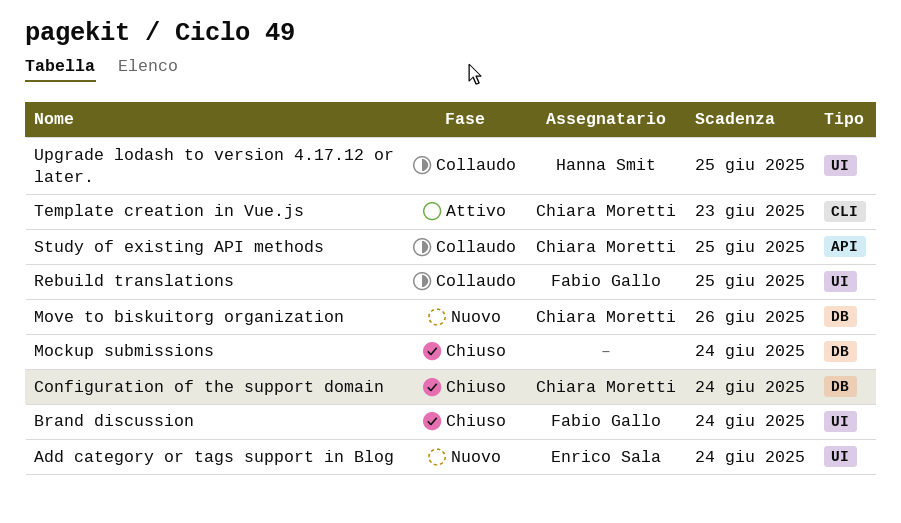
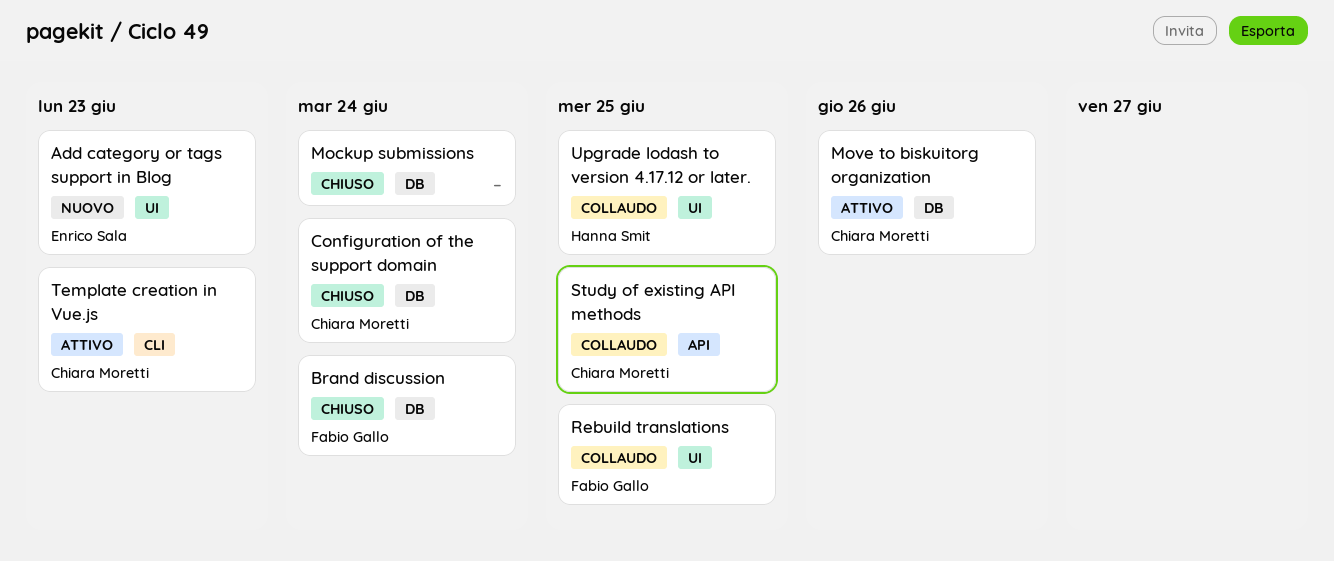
Add category or tags support in Blog, due: Jun 24 -> Jun 23
Brand discussion, label: UI -> DB
Move to biskuitorg organization, status: Nuovo -> Attivo

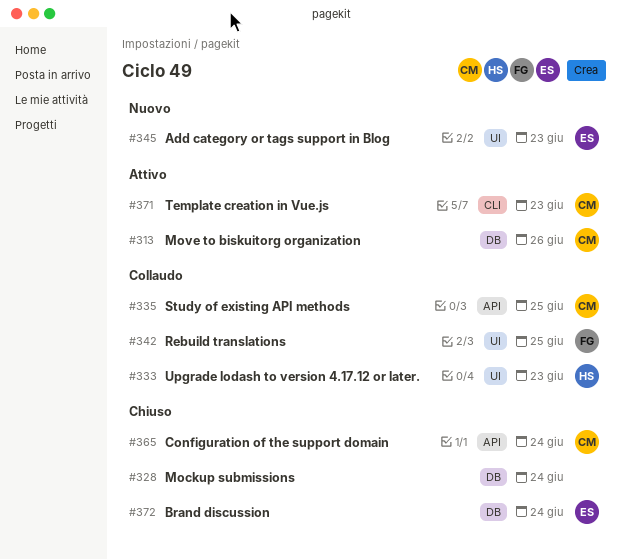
Brand discussion, owner: Fabio Gallo -> Enrico Sala
Configuration of the support domain, label: DB -> API
Upgrade lodash to version 4.17.12 or later., due: Jun 25 -> Jun 23

